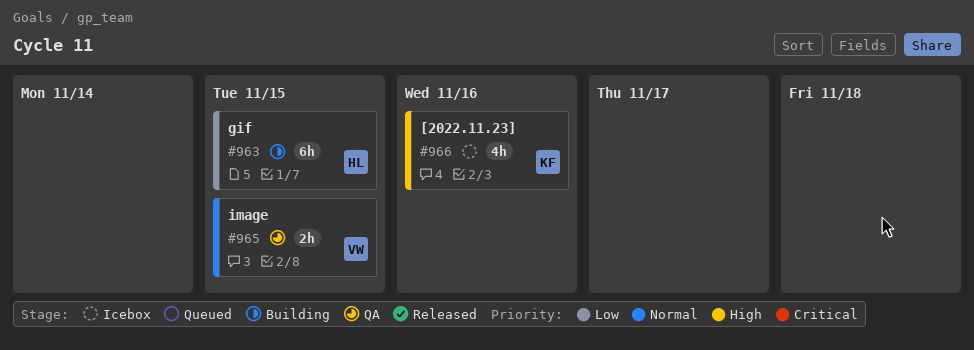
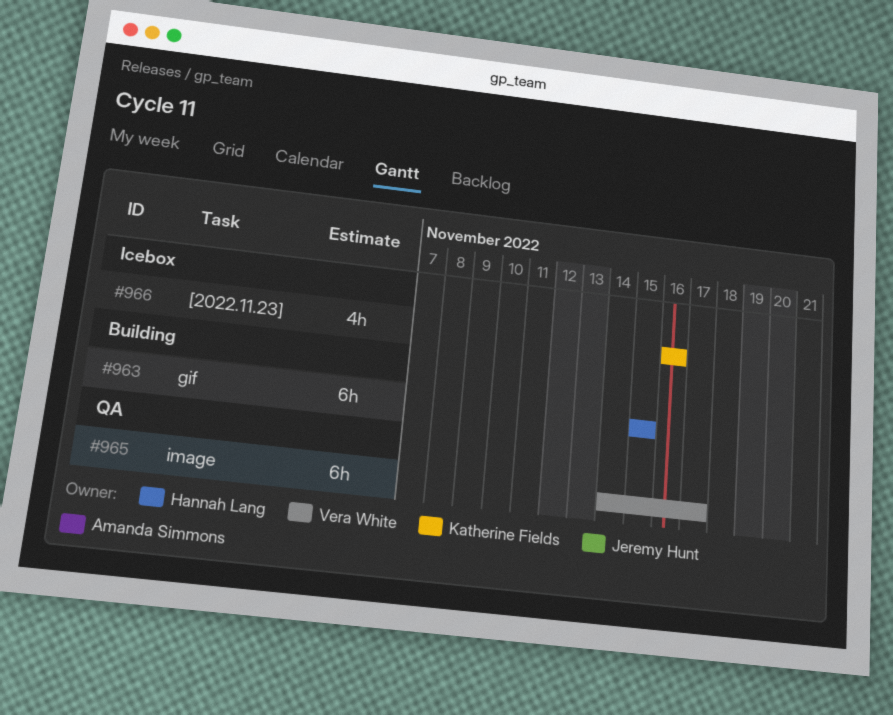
#965, estimate: 2h -> 6h
#965, due: Nov 15 -> Nov 17

